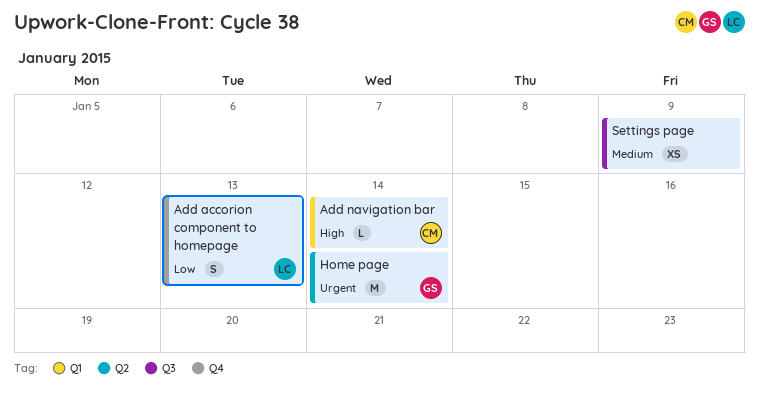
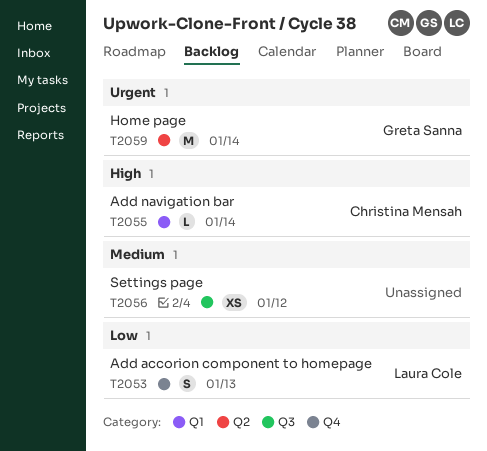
Settings page, due: Jan 9 -> Jan 12

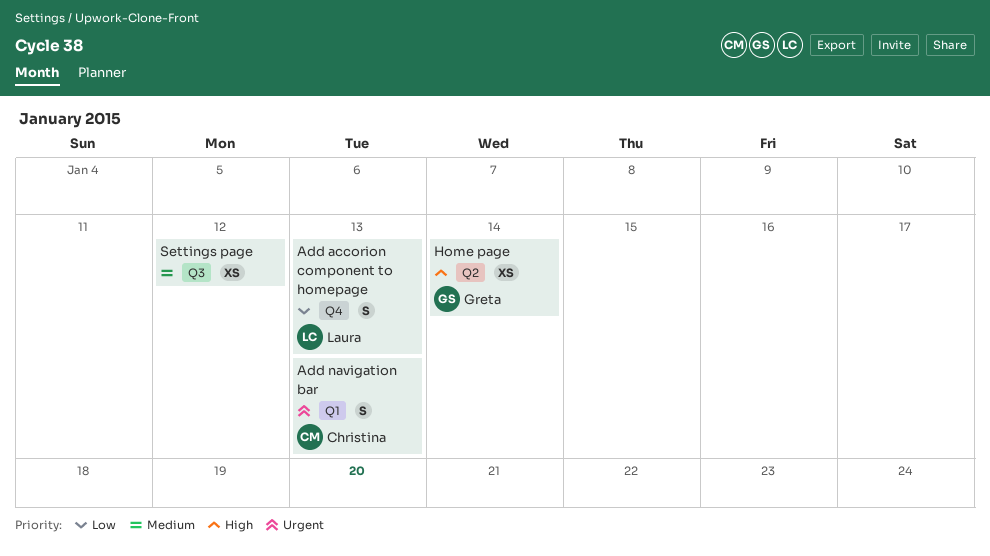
Add navigation bar, priority: High -> Urgent
Add navigation bar, estimate: L -> S
Add navigation bar, due: Jan 14 -> Jan 13
Home page, priority: Urgent -> High
Home page, estimate: M -> XS

